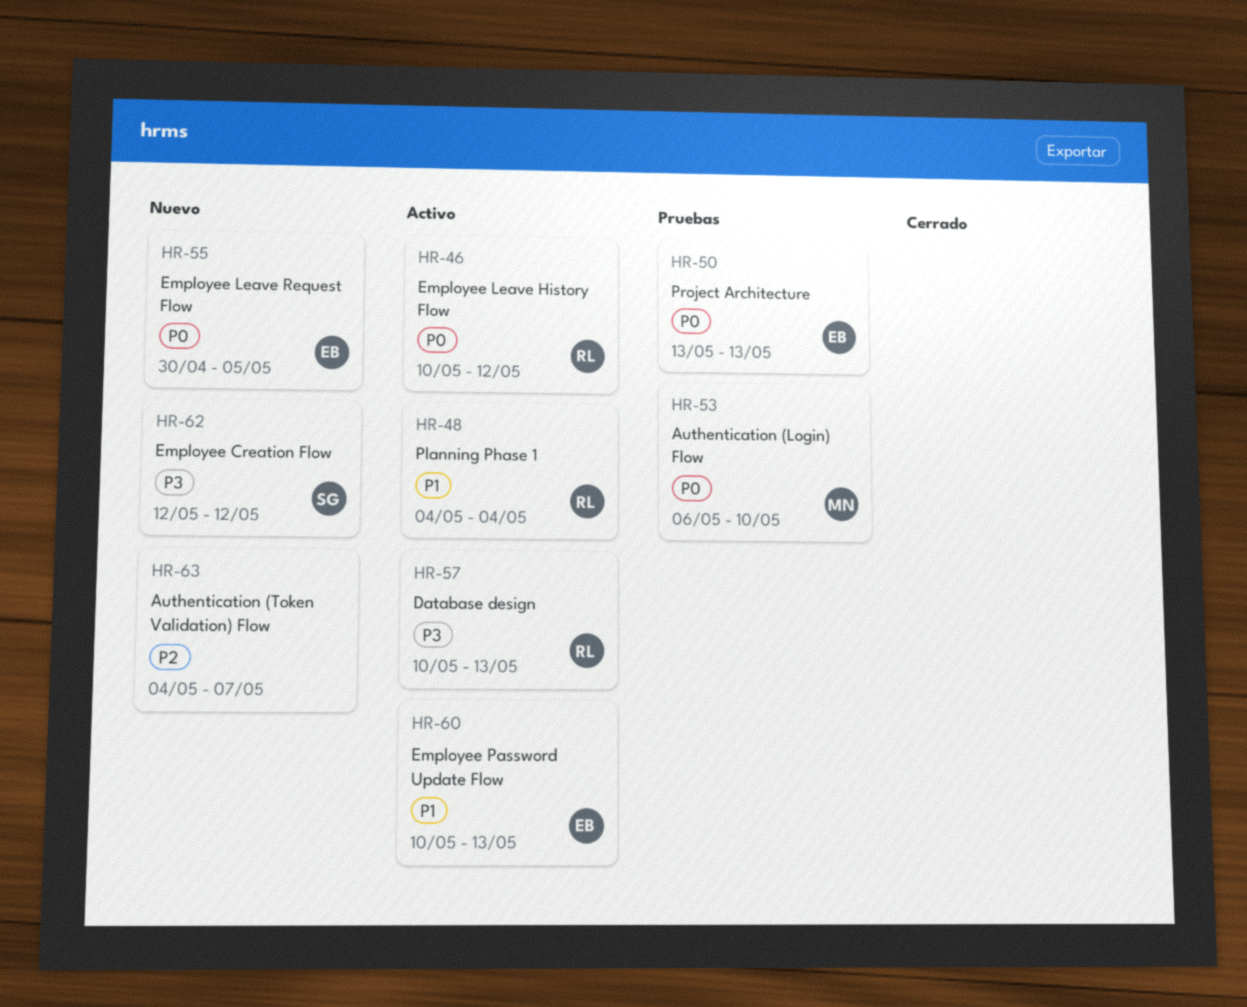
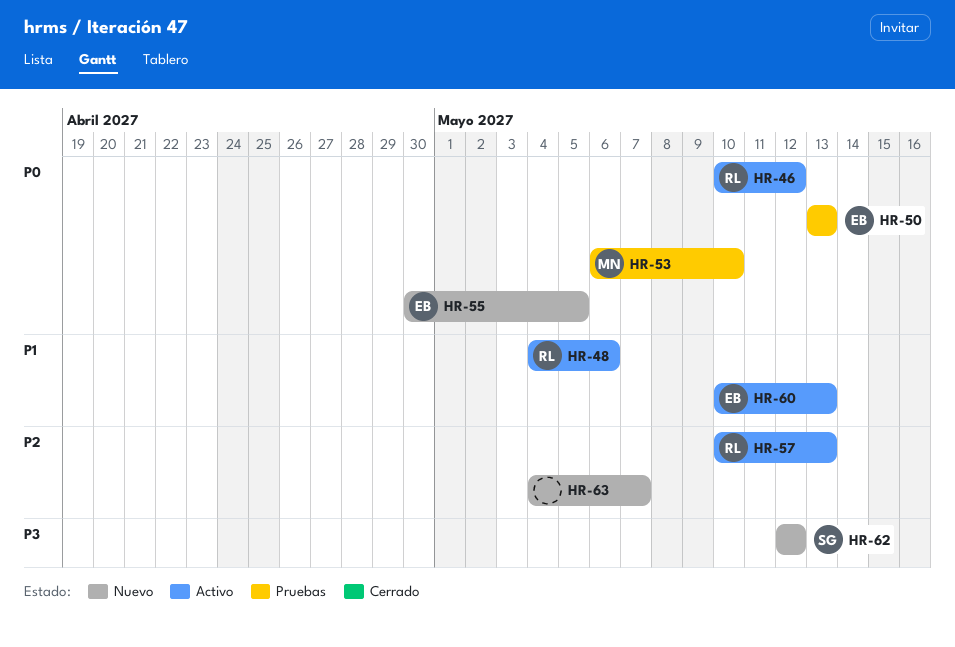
HR-48, due: May 4 -> May 6
HR-57, priority: P3 -> P2

